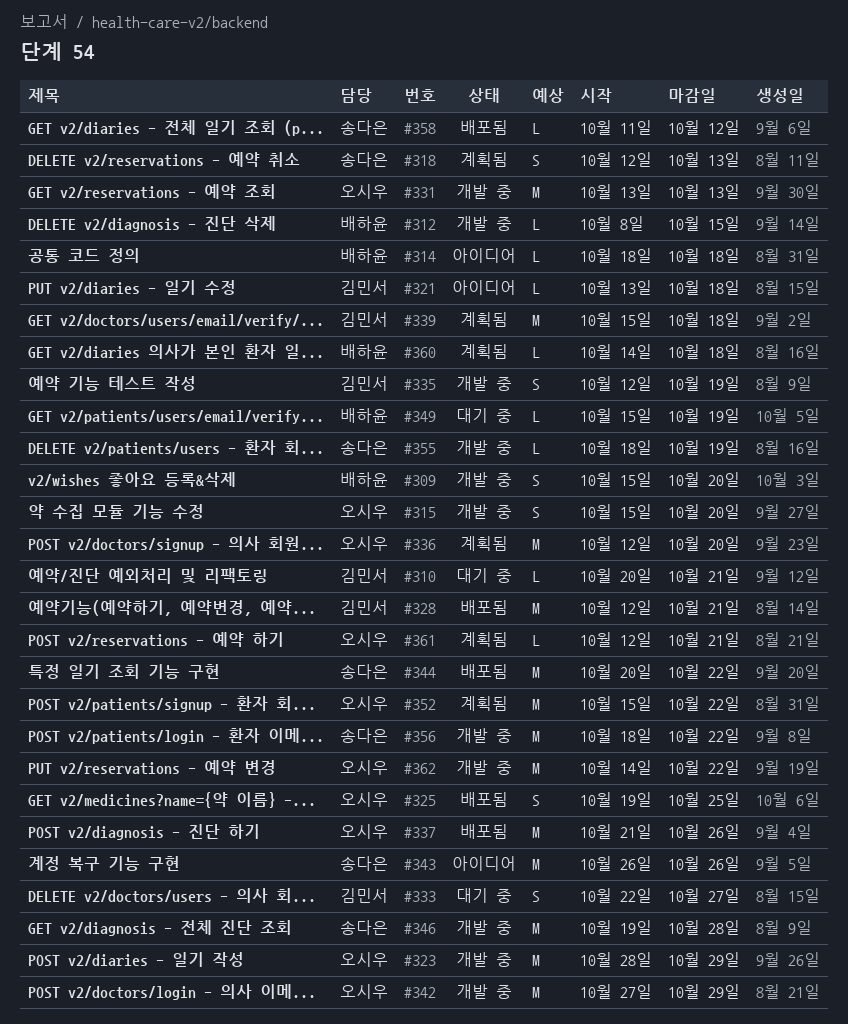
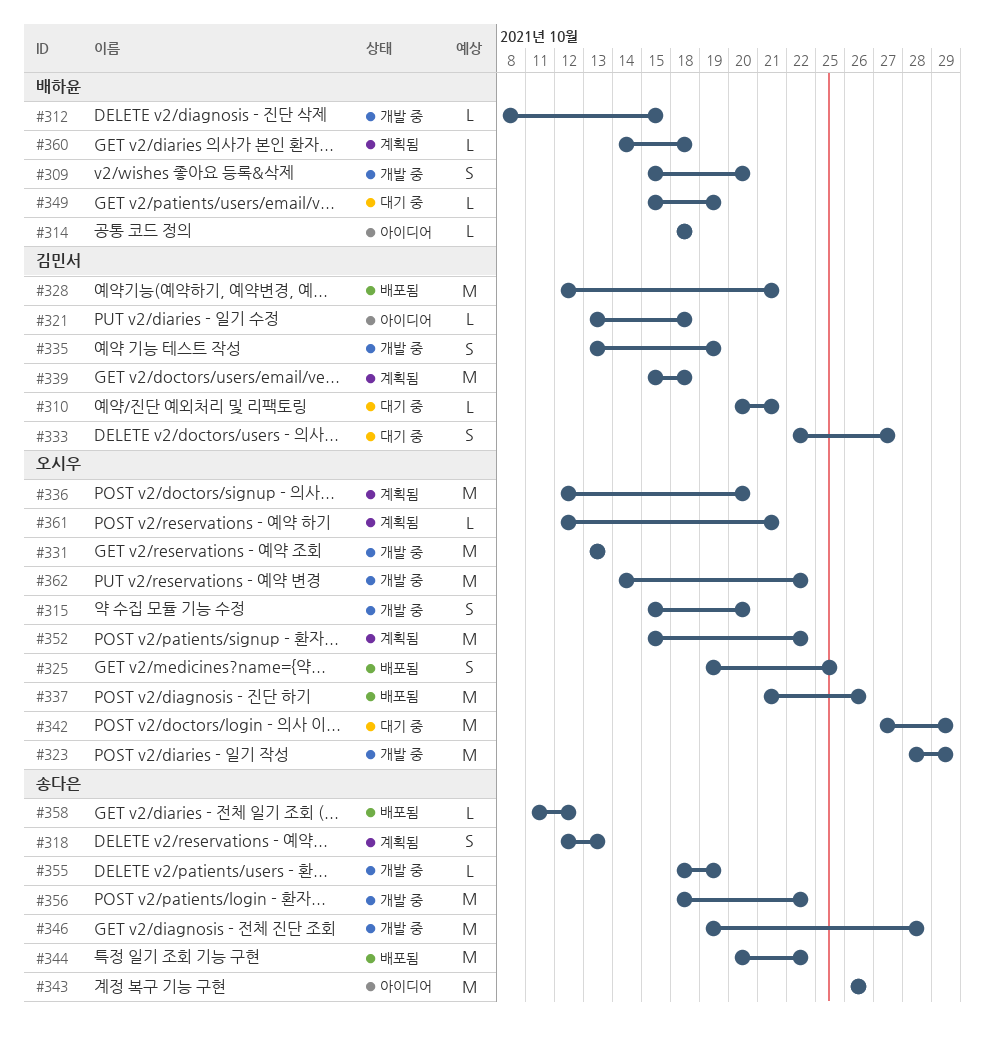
#335, start: Oct 12 -> Oct 13
#342, status: 개발 중 -> 대기 중

